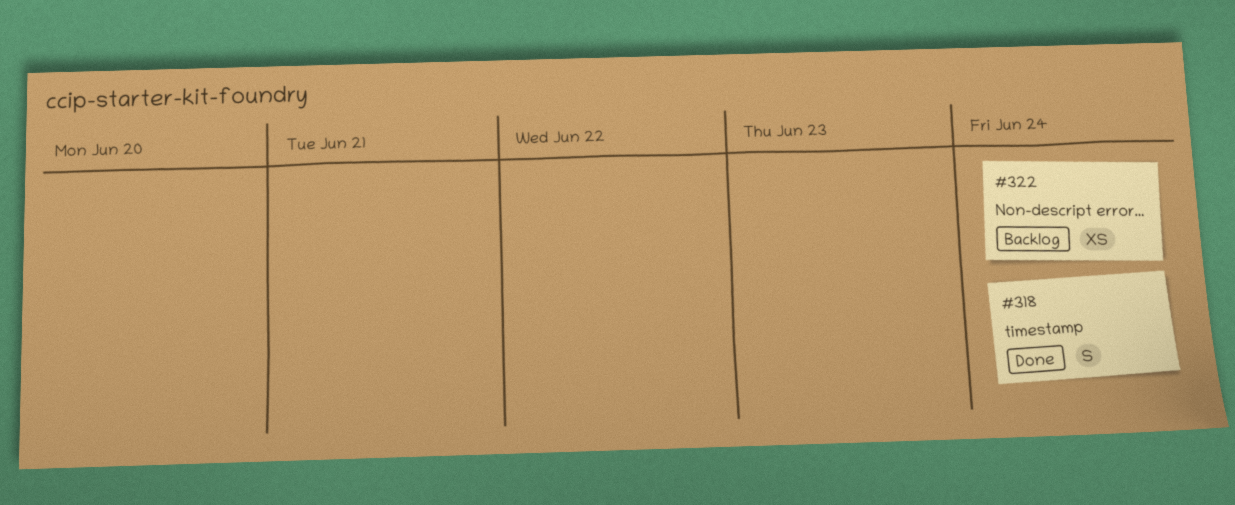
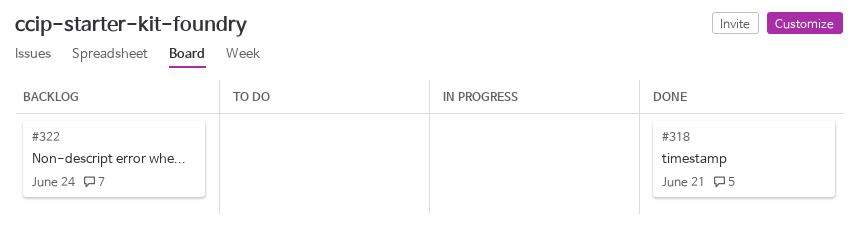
#318, due: Jun 24 -> Jun 21

